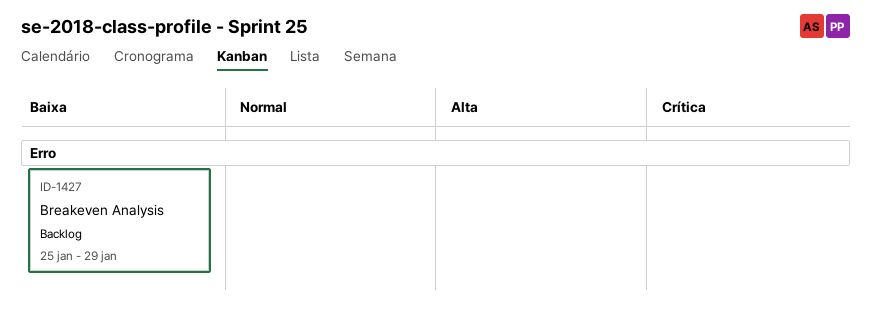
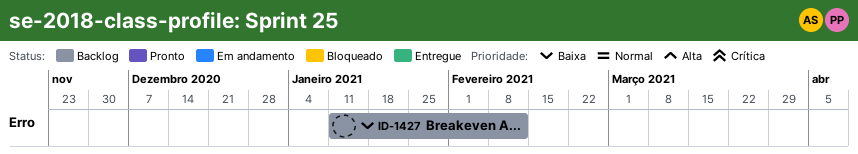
ID-1427, start: Jan 25 -> Jan 11
ID-1427, due: Jan 29 -> Feb 12

